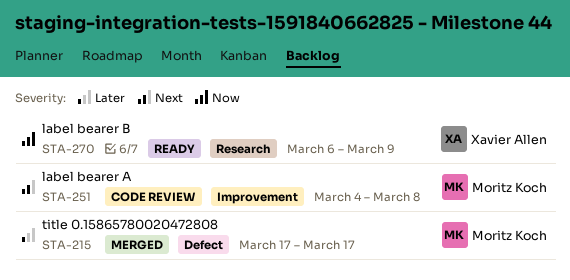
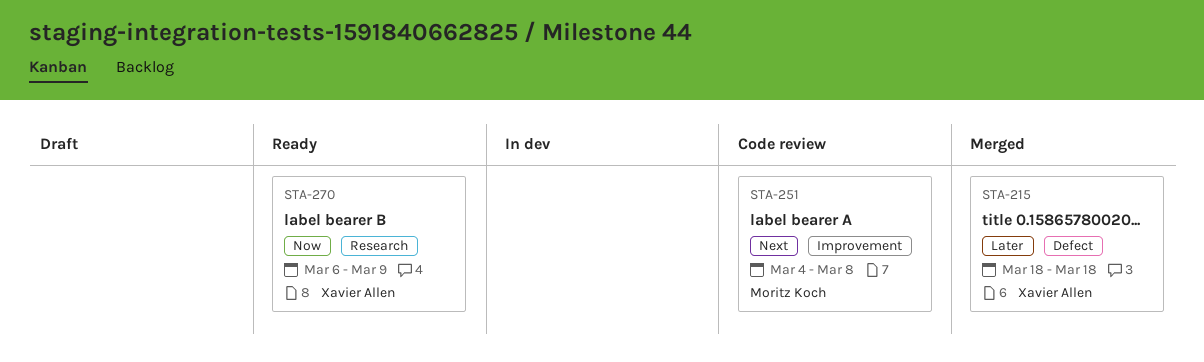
STA-215, owner: Moritz Koch -> Xavier Allen
STA-215, start: Mar 17 -> Mar 18
STA-215, due: Mar 17 -> Mar 18

